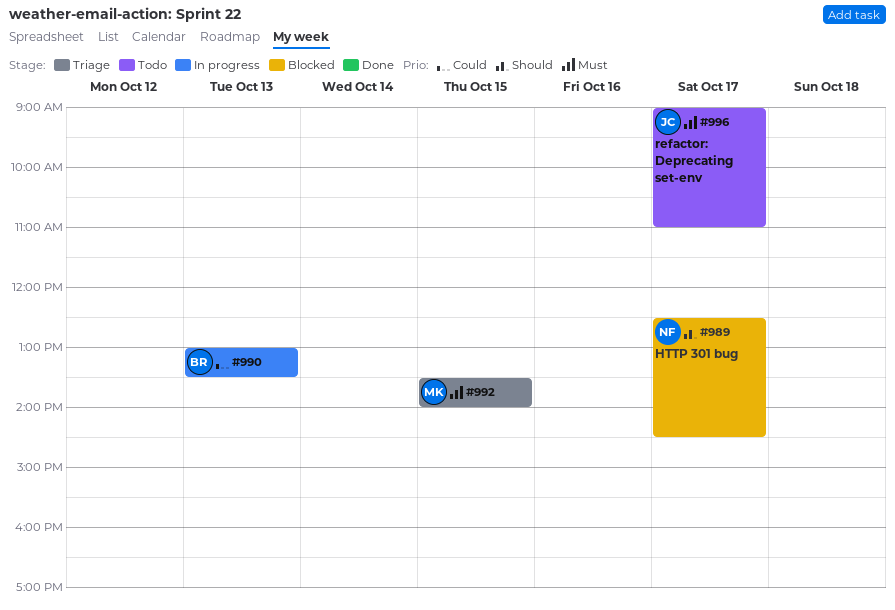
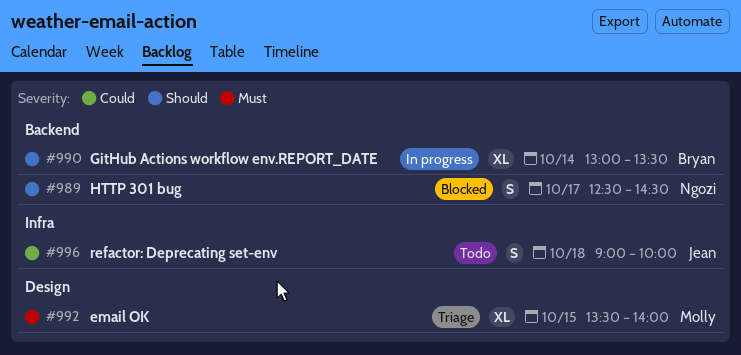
#990, priority: Could -> Should
#990, day: Oct 13 -> Oct 14
#996, priority: Must -> Could
#996, day: Oct 17 -> Oct 18
#996, ends: 11:00 -> 10:00

